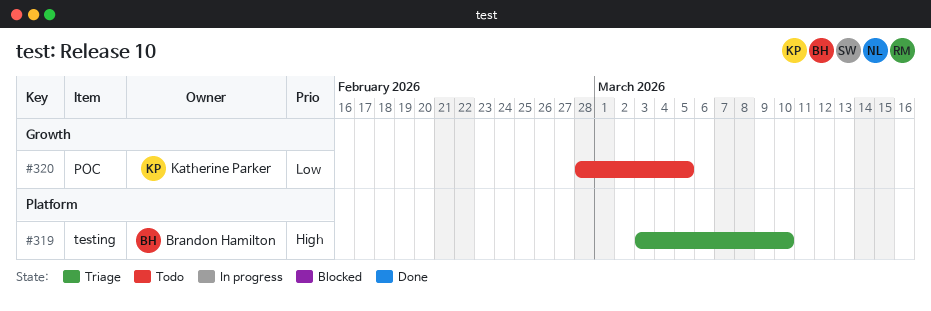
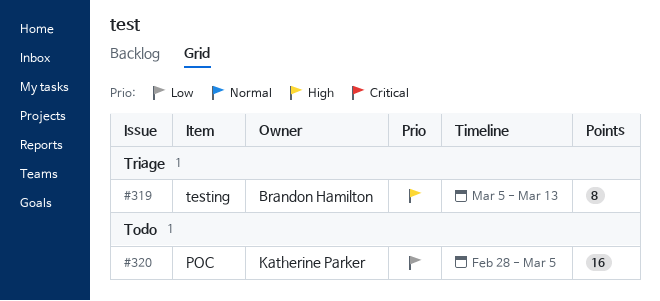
#319, start: Mar 3 -> Mar 5
#319, due: Mar 10 -> Mar 13

